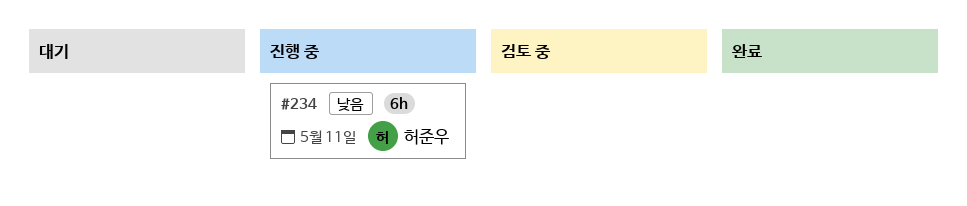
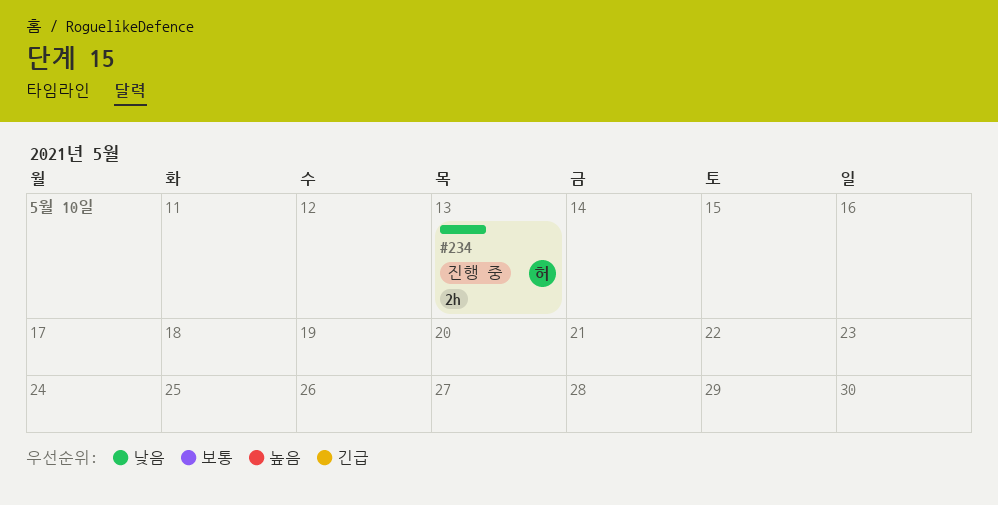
#234, estimate: 6h -> 2h
#234, due: May 11 -> May 13

